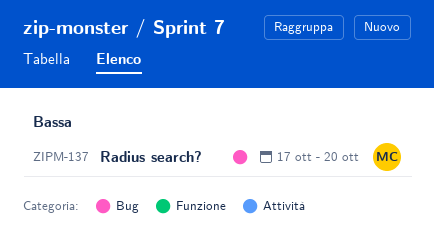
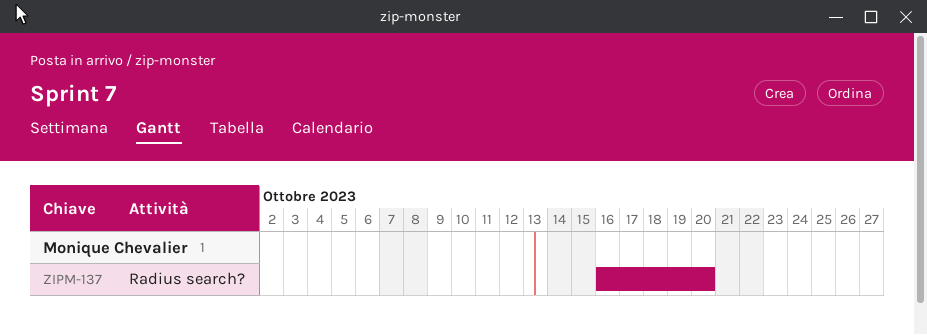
ZIPM-137, start: Oct 17 -> Oct 16

